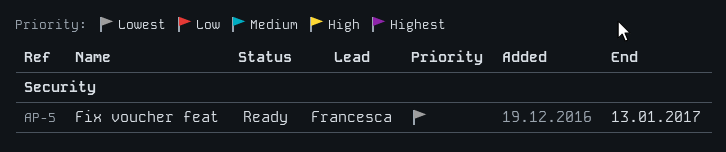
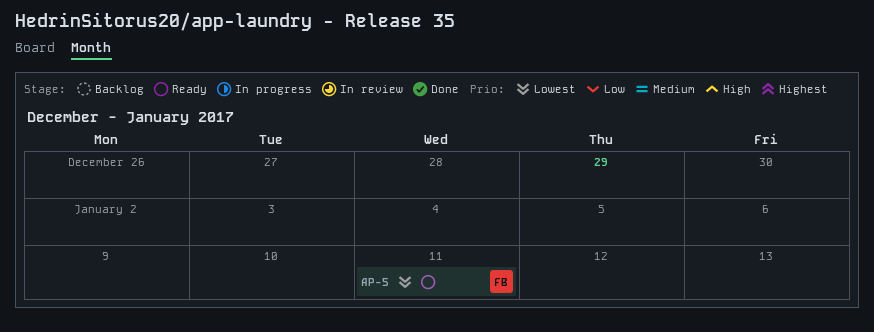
AP-5, due: Jan 13 -> Jan 11

